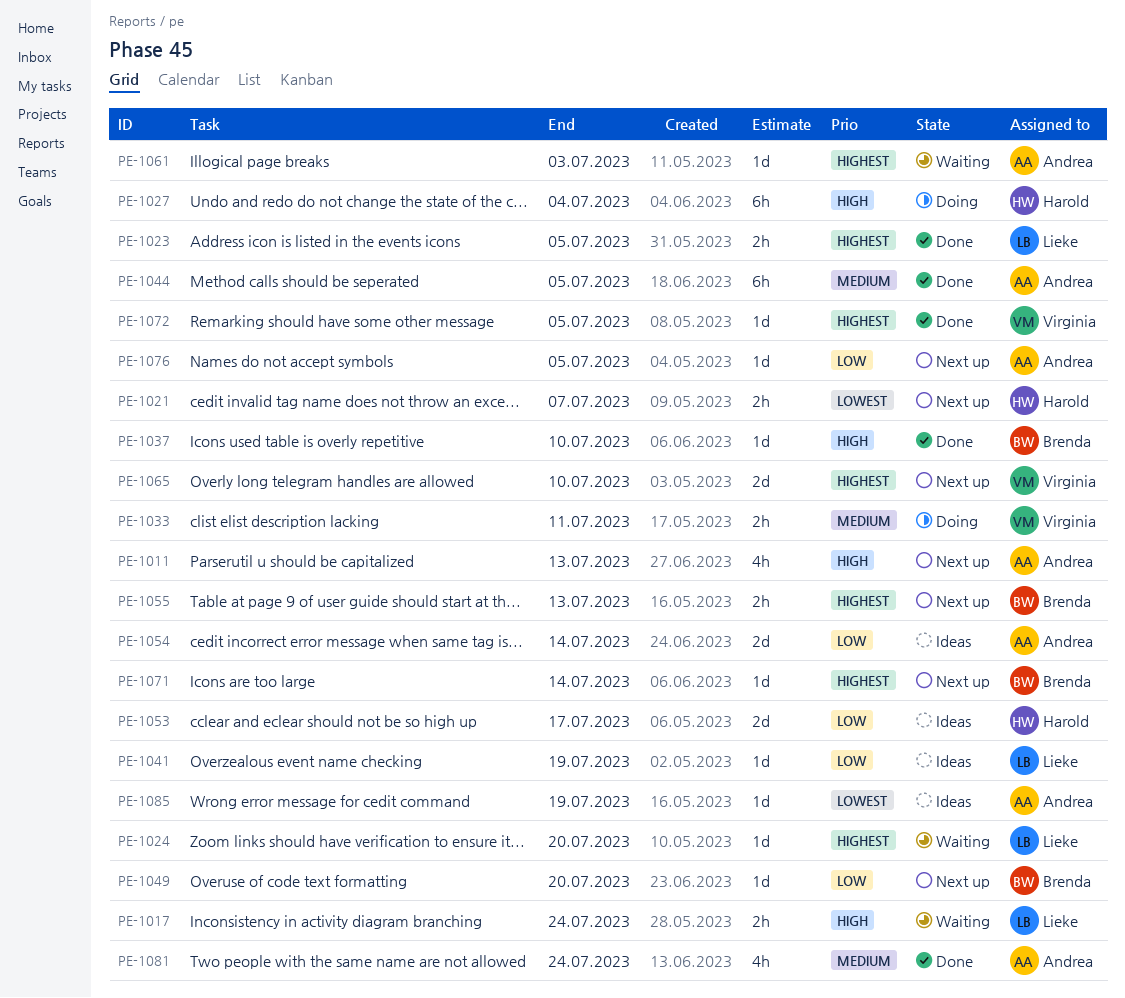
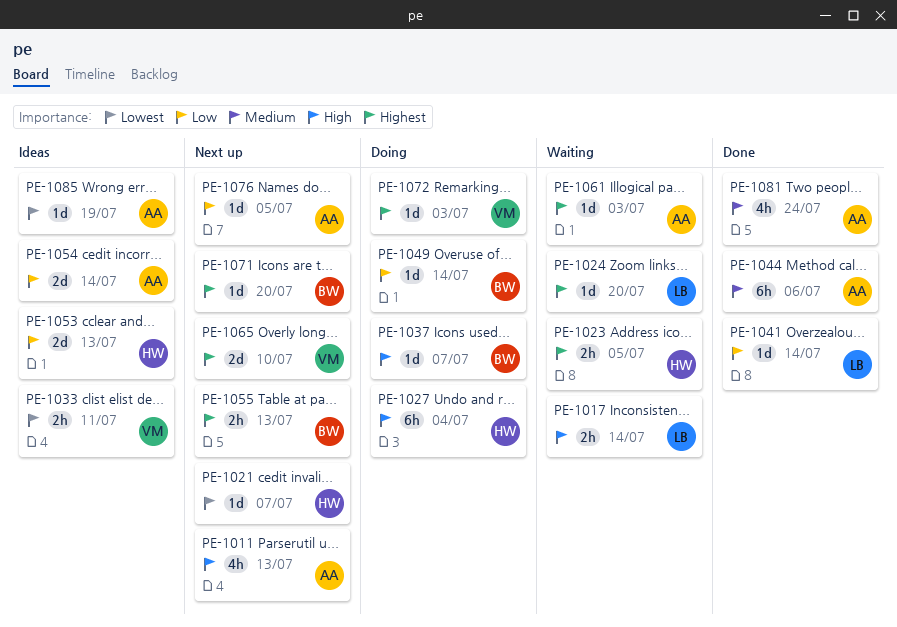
PE-1017, due: Jul 24 -> Jul 14
PE-1021, estimate: 2h -> 1d
PE-1023, status: Done -> Waiting
PE-1023, owner: Lieke -> Harold
PE-1033, status: Doing -> Ideas
PE-1033, priority: Medium -> Lowest
PE-1037, status: Done -> Doing
PE-1037, due: Jul 10 -> Jul 7
PE-1041, status: Ideas -> Done
PE-1041, due: Jul 19 -> Jul 14
PE-1044, due: Jul 5 -> Jul 6
PE-1049, status: Next up -> Doing
PE-1049, due: Jul 20 -> Jul 14
PE-1053, due: Jul 17 -> Jul 13
PE-1071, due: Jul 14 -> Jul 20
PE-1072, status: Done -> Doing
PE-1072, due: Jul 5 -> Jul 3

